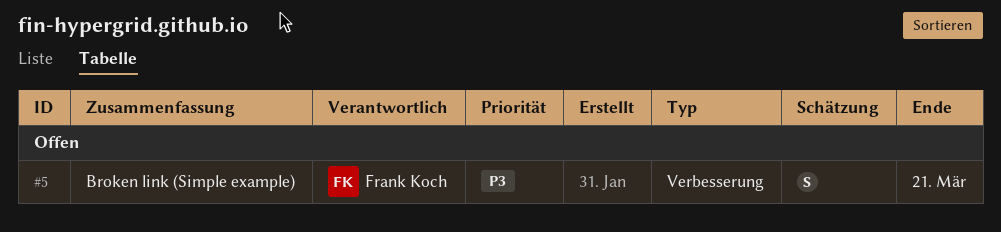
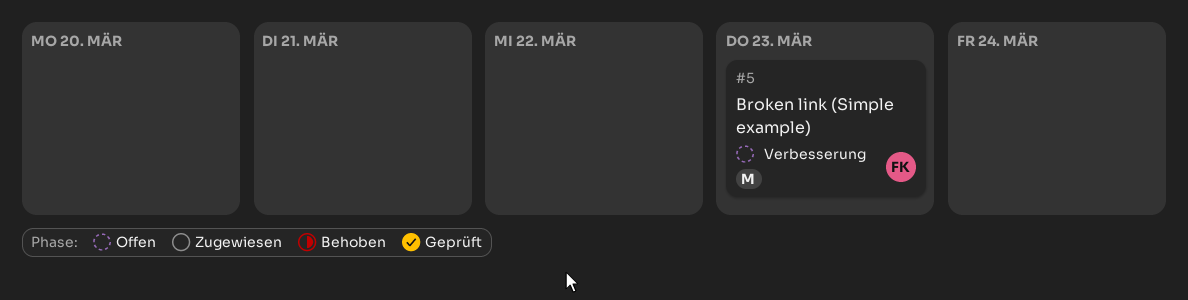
#5, estimate: S -> M
#5, due: Mar 21 -> Mar 23

